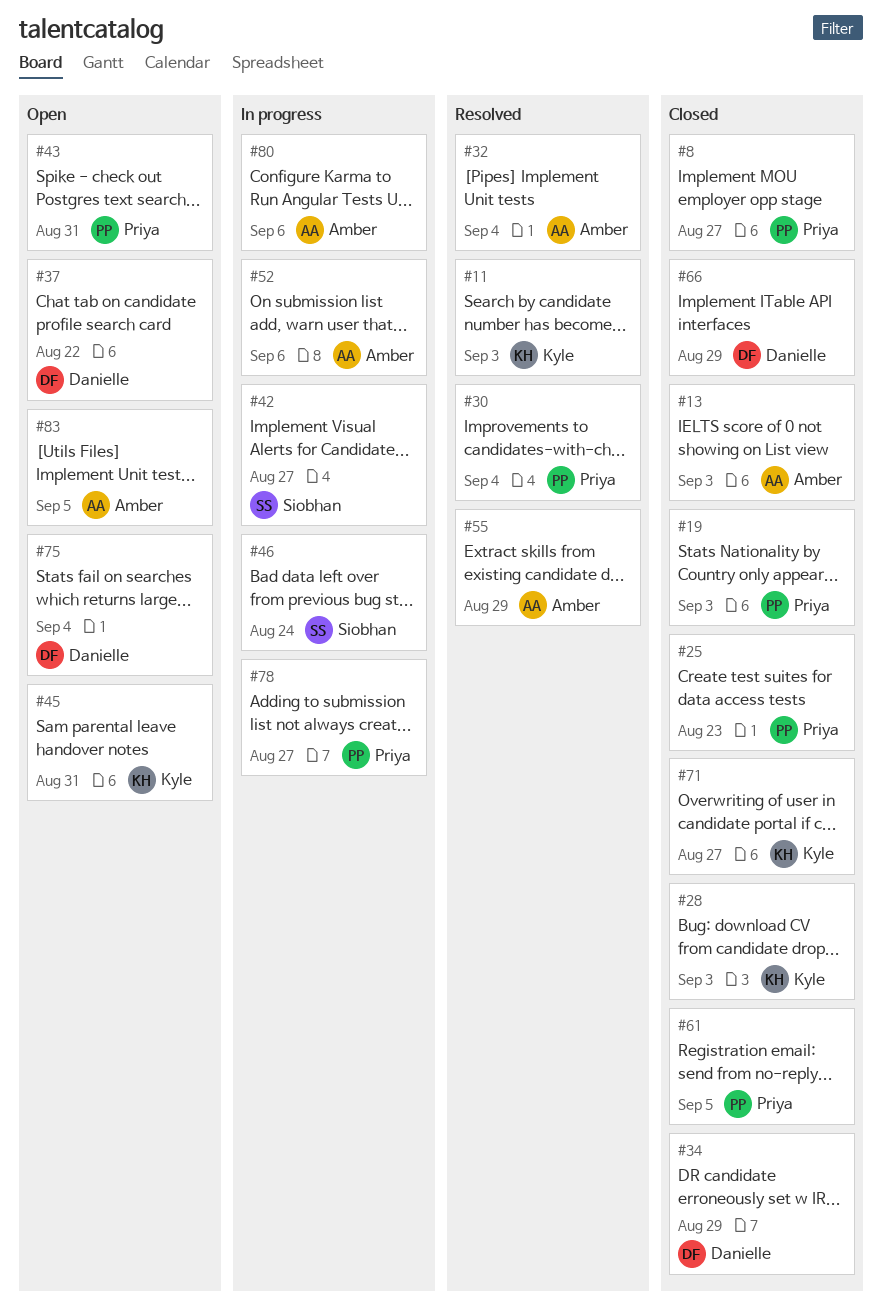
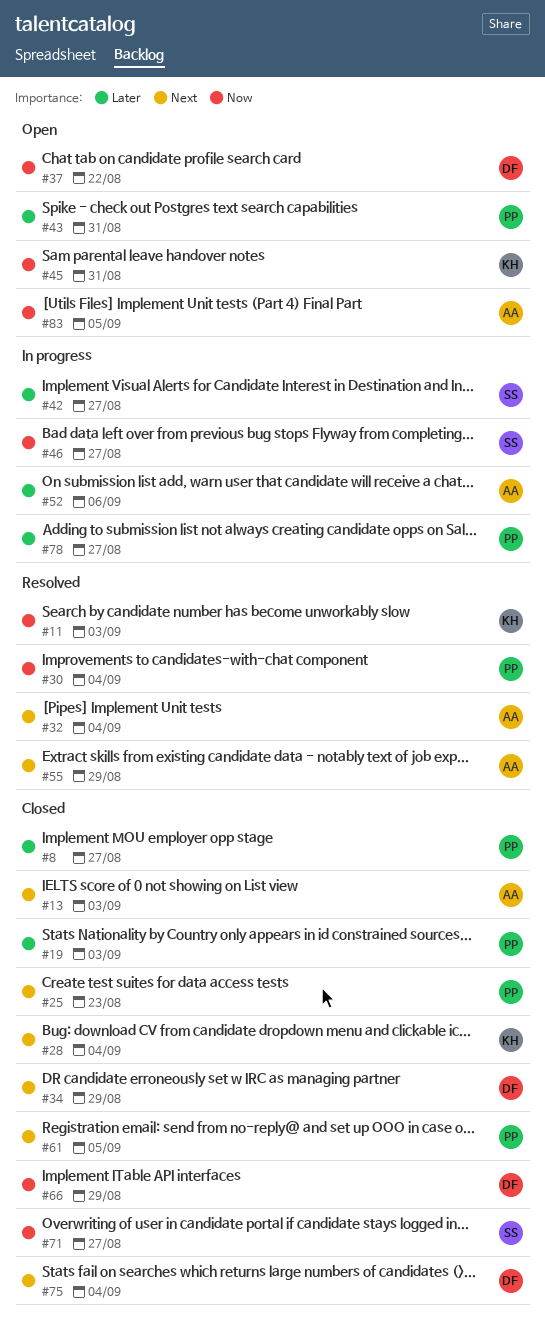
#28, due: Sep 3 -> Sep 4
#46, due: Aug 24 -> Aug 27
#71, owner: Kyle -> Siobhan
#75, status: Open -> Closed
#80: present -> none

